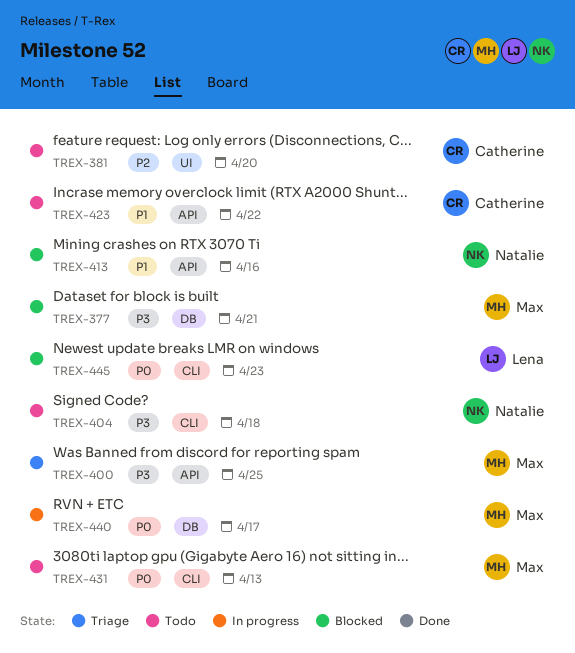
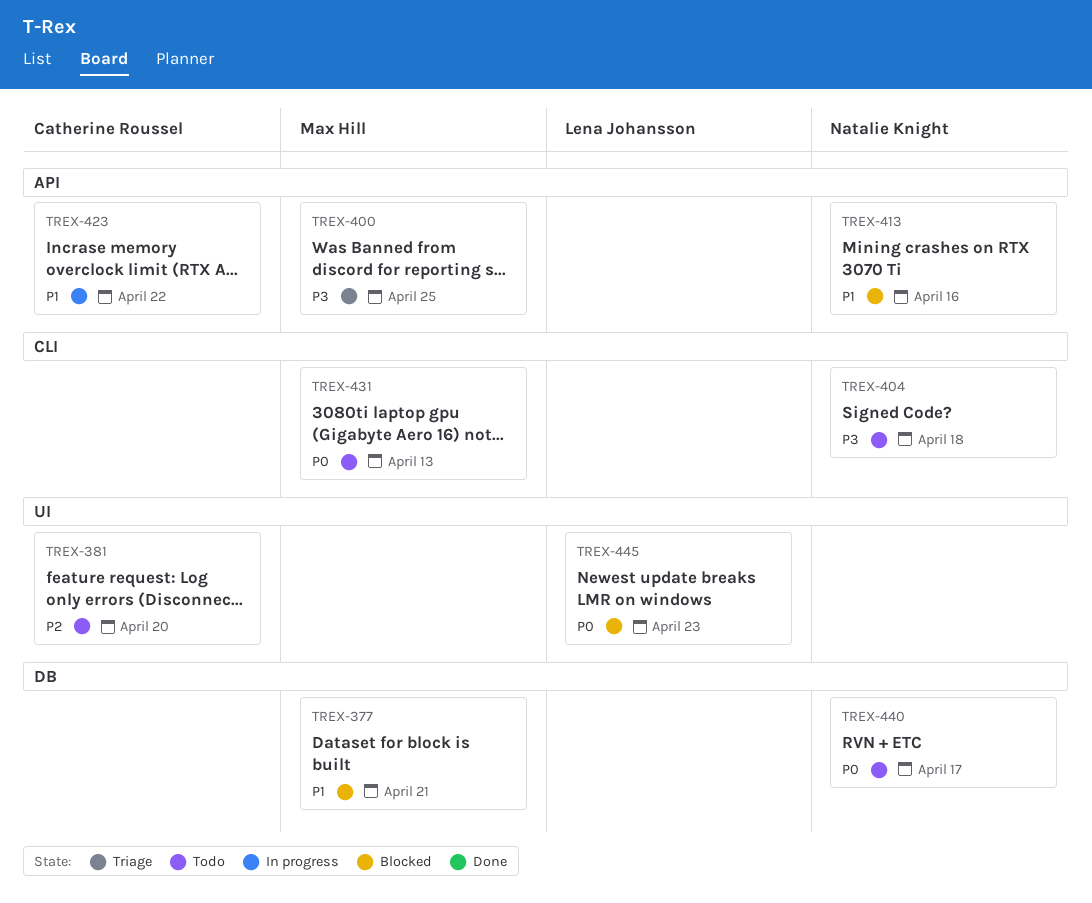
TREX-377, priority: P3 -> P1
TREX-423, status: Todo -> In progress
TREX-440, status: In progress -> Todo
TREX-440, owner: Max Hill -> Natalie Knight
TREX-445, label: CLI -> UI

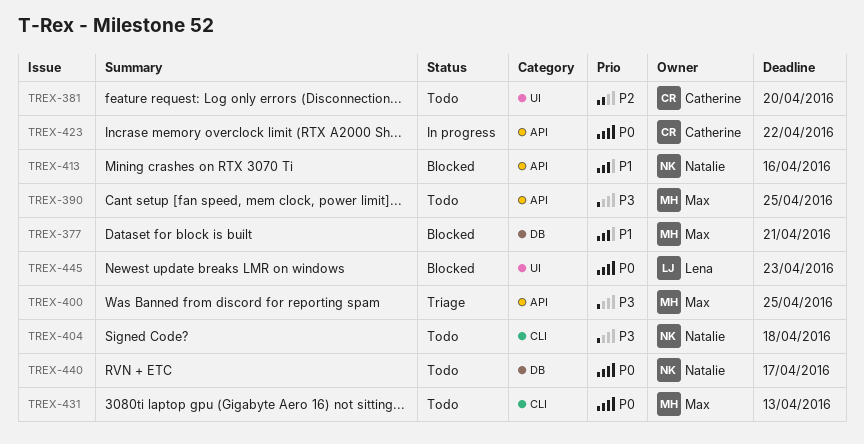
TREX-390: none -> present
TREX-423, priority: P1 -> P0

